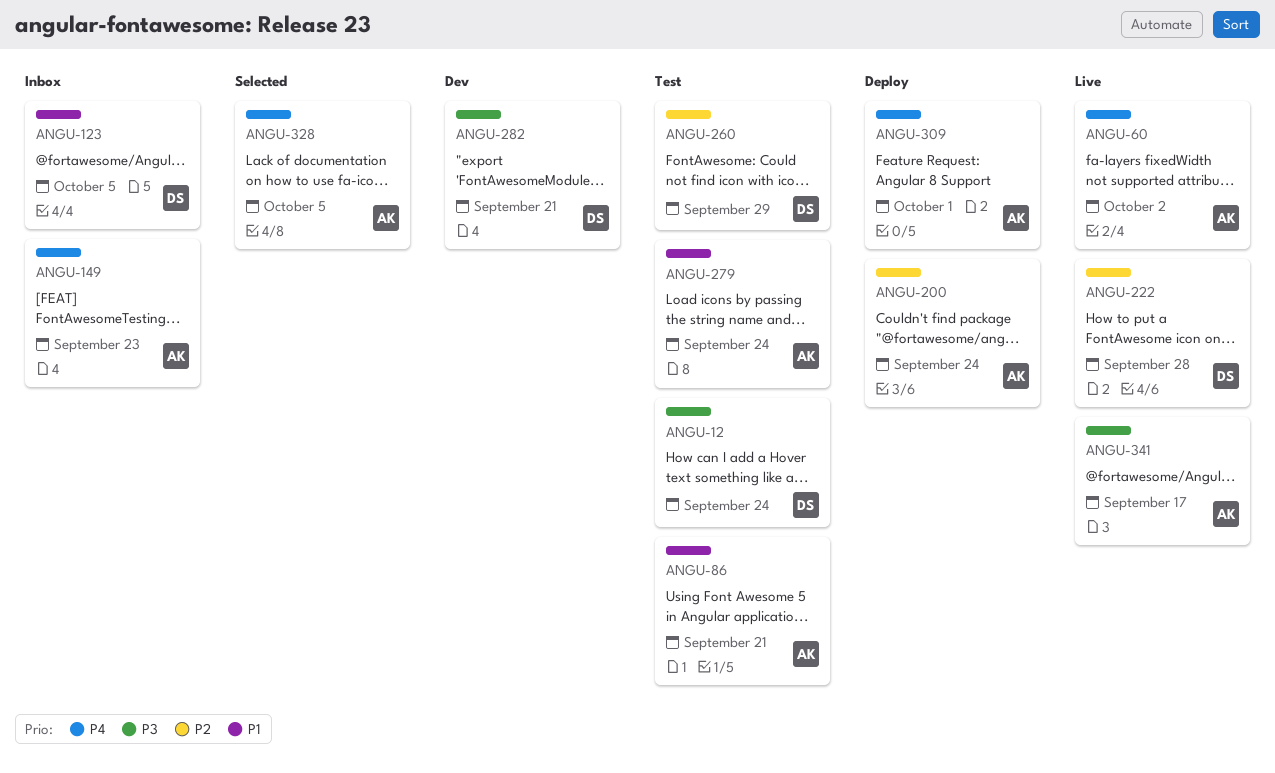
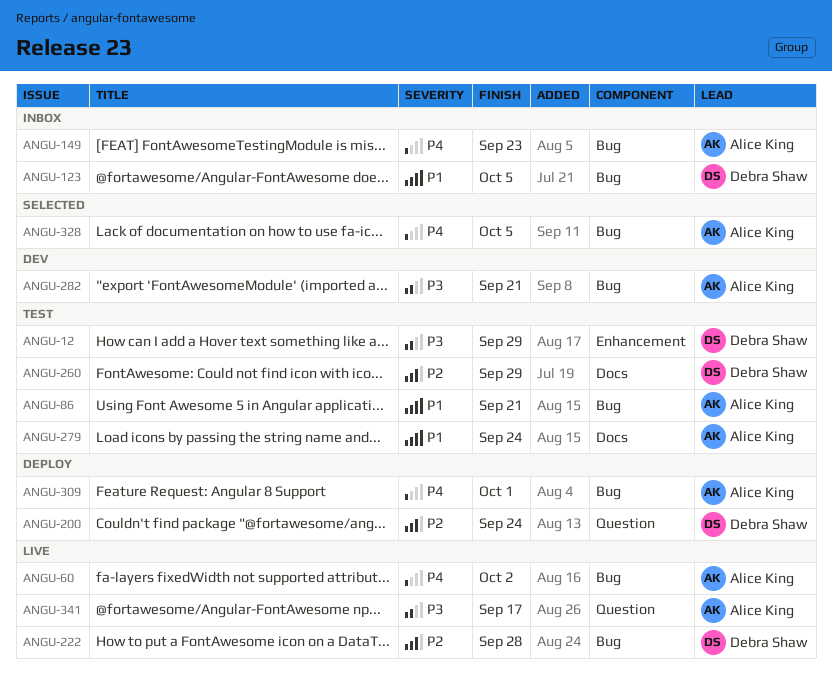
ANGU-12, due: Sep 24 -> Sep 29
ANGU-200, owner: Alice King -> Debra Shaw
ANGU-282, owner: Debra Shaw -> Alice King

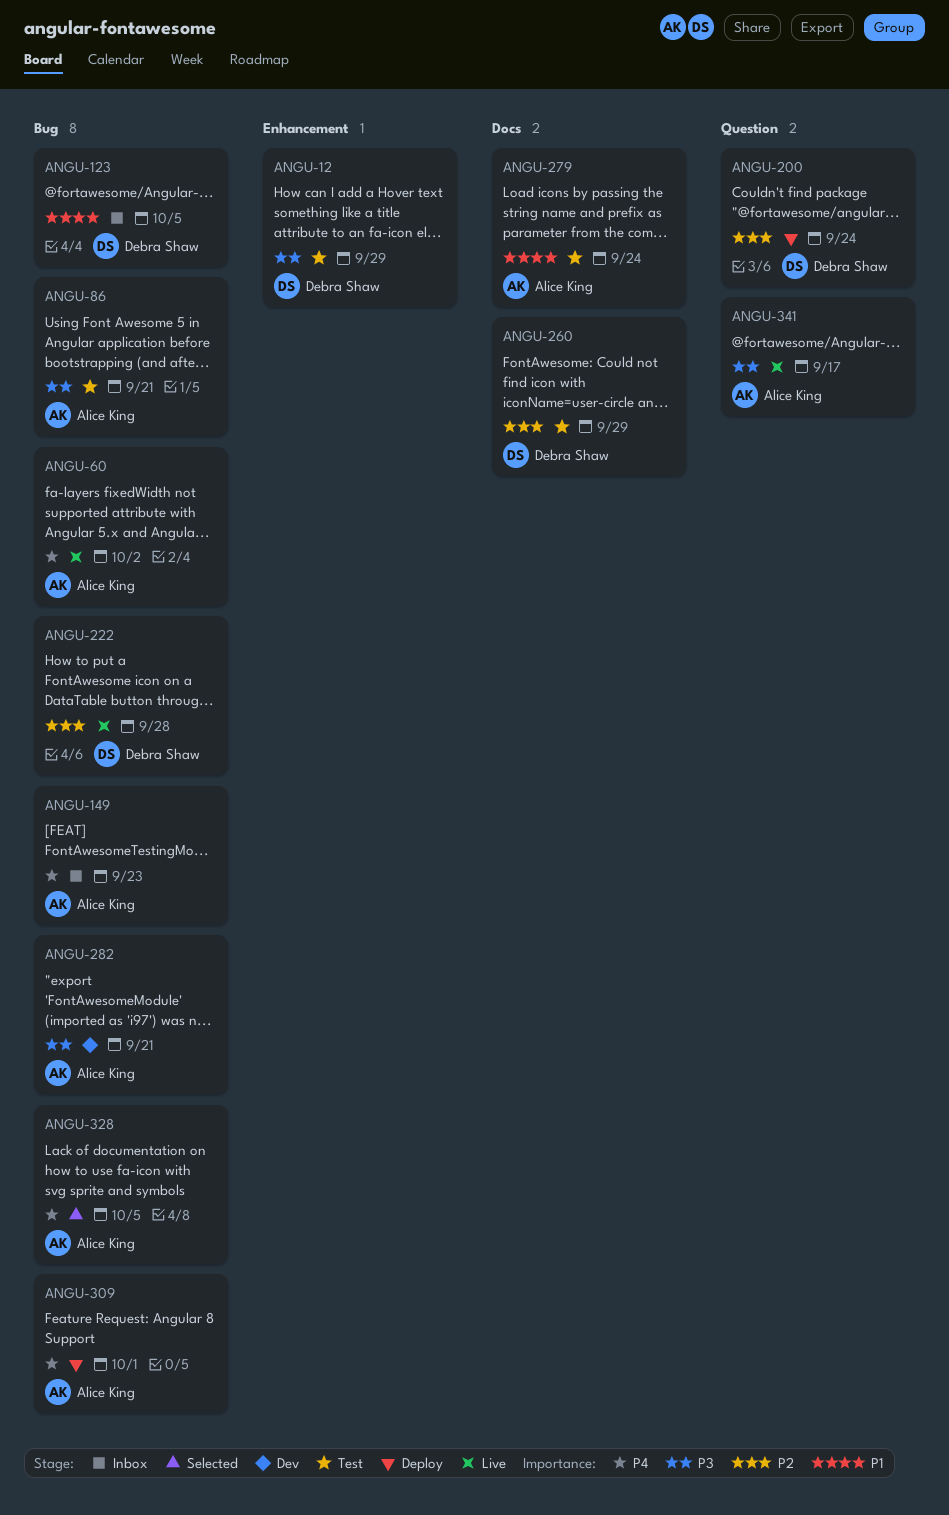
ANGU-86, priority: P1 -> P3

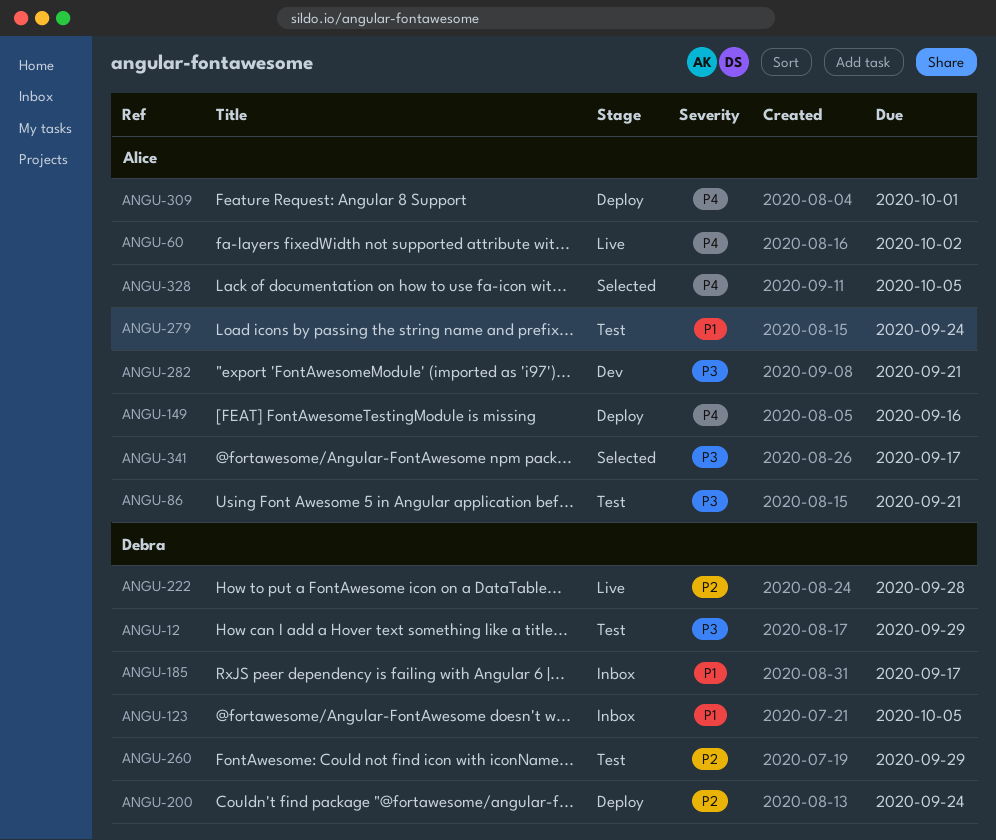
ANGU-149, status: Inbox -> Deploy
ANGU-149, due: Sep 23 -> Sep 16
ANGU-185: none -> present
ANGU-341, status: Live -> Selected

